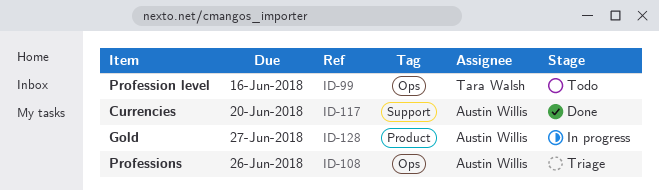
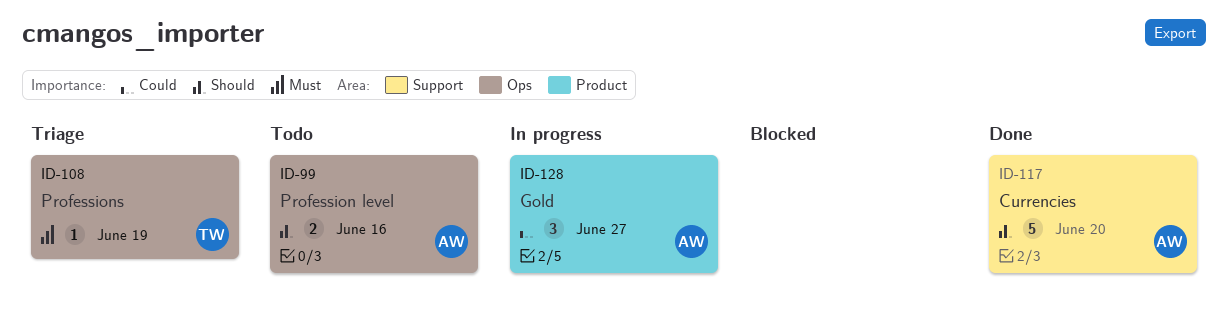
ID-99, owner: Tara Walsh -> Austin Willis
ID-108, owner: Austin Willis -> Tara Walsh
ID-108, due: Jun 26 -> Jun 19

